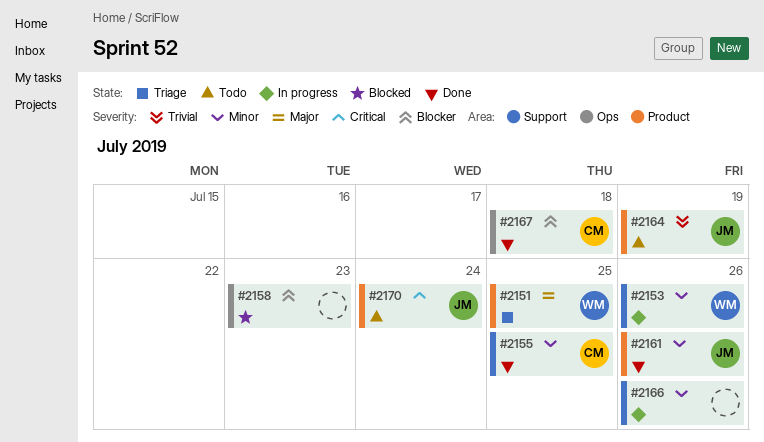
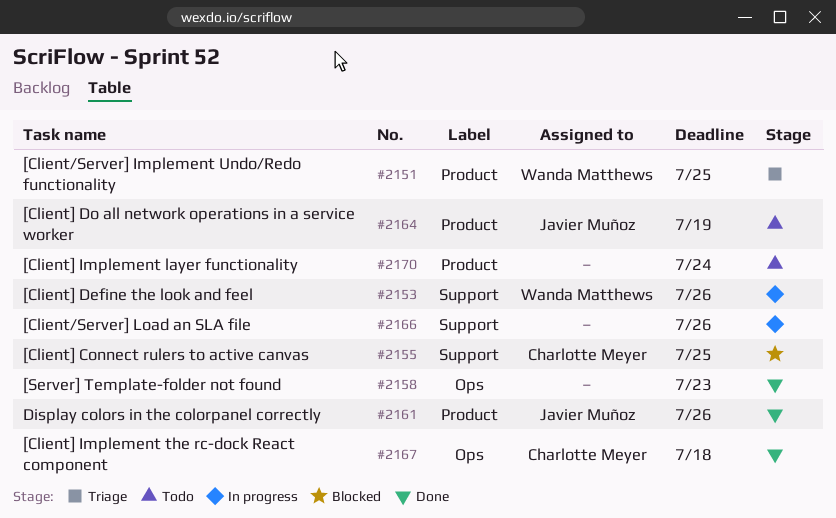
#2155, status: Done -> Blocked
#2158, status: Blocked -> Done
#2170, owner: Javier Muñoz -> none

